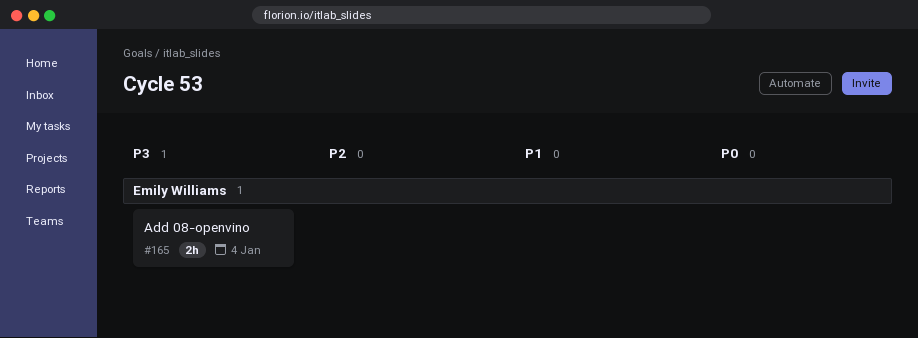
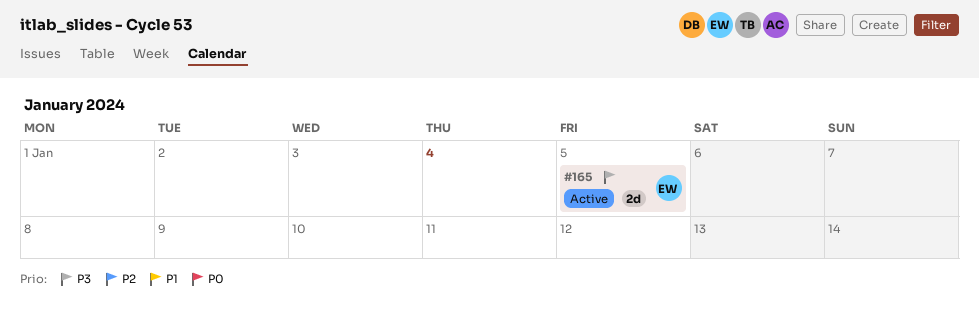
#165, estimate: 2h -> 2d
#165, due: Jan 4 -> Jan 5

